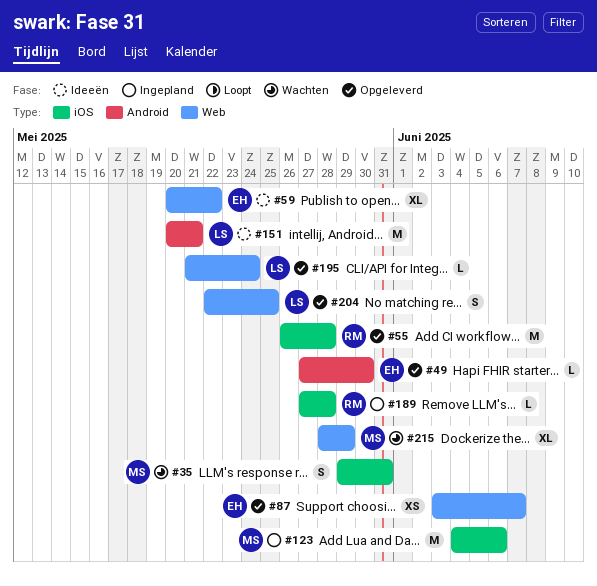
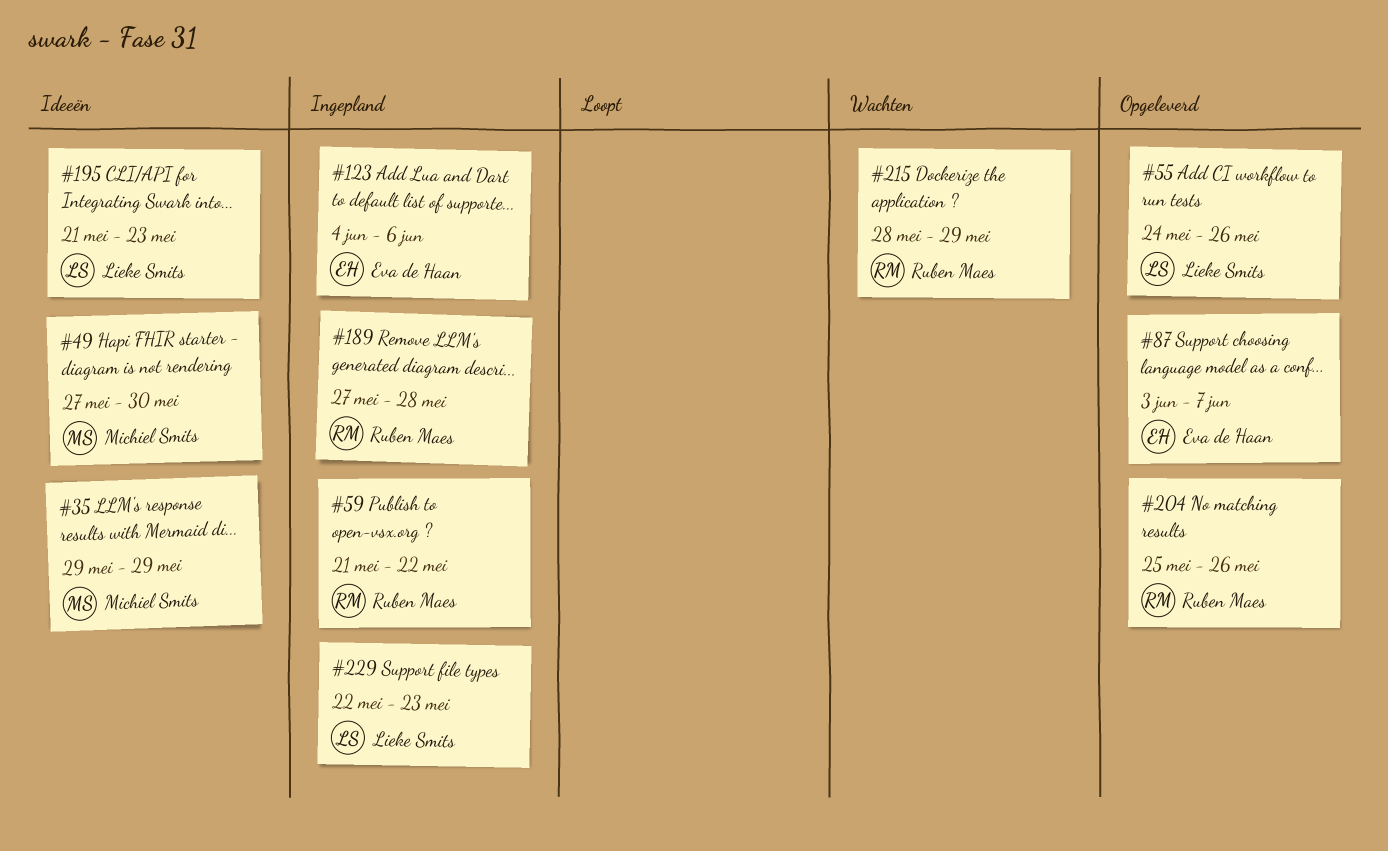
#35, status: Wachten -> Ideeën
#35, due: May 31 -> May 29
#49, status: Opgeleverd -> Ideeën
#49, owner: Eva de Haan -> Michiel Smits
#55, owner: Ruben Maes -> Lieke Smits
#55, start: May 26 -> May 24
#55, due: May 28 -> May 26
#59, status: Ideeën -> Ingepland
#59, owner: Eva de Haan -> Ruben Maes
#59, start: May 20 -> May 21
#123, owner: Michiel Smits -> Eva de Haan
#151: present -> none
#195, status: Opgeleverd -> Ideeën
#195, due: May 24 -> May 23
#204, owner: Lieke Smits -> Ruben Maes
#204, start: May 22 -> May 25
#204, due: May 25 -> May 26
#215, owner: Michiel Smits -> Ruben Maes
#229: none -> present

